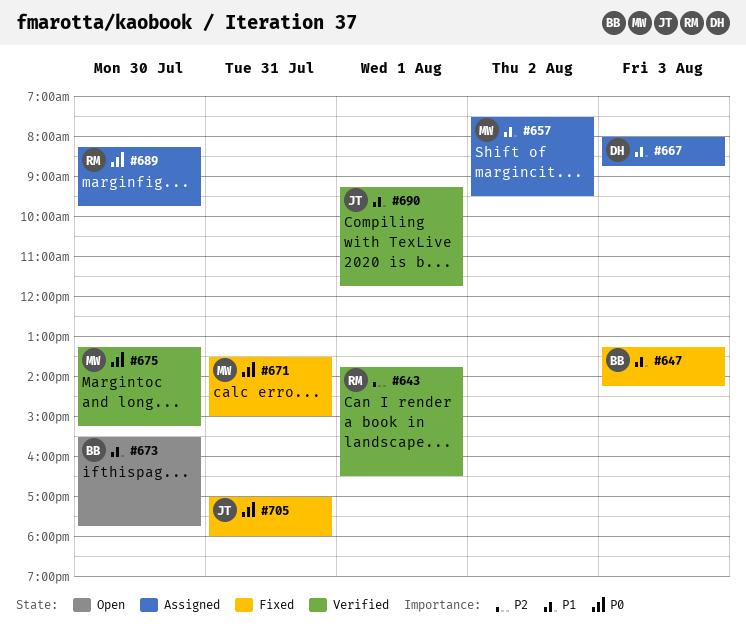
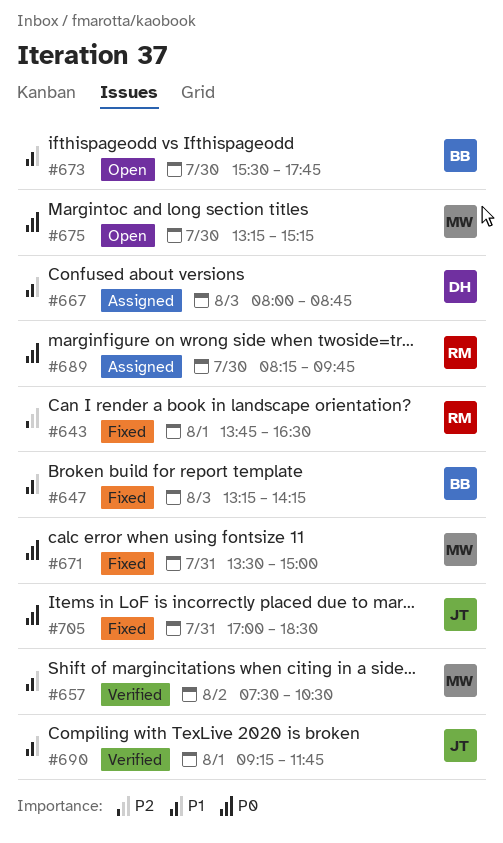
#643, status: Verified -> Fixed
#657, status: Assigned -> Verified
#657, ends: 09:30 -> 10:30
#675, status: Verified -> Open
#705, ends: 18:00 -> 18:30

